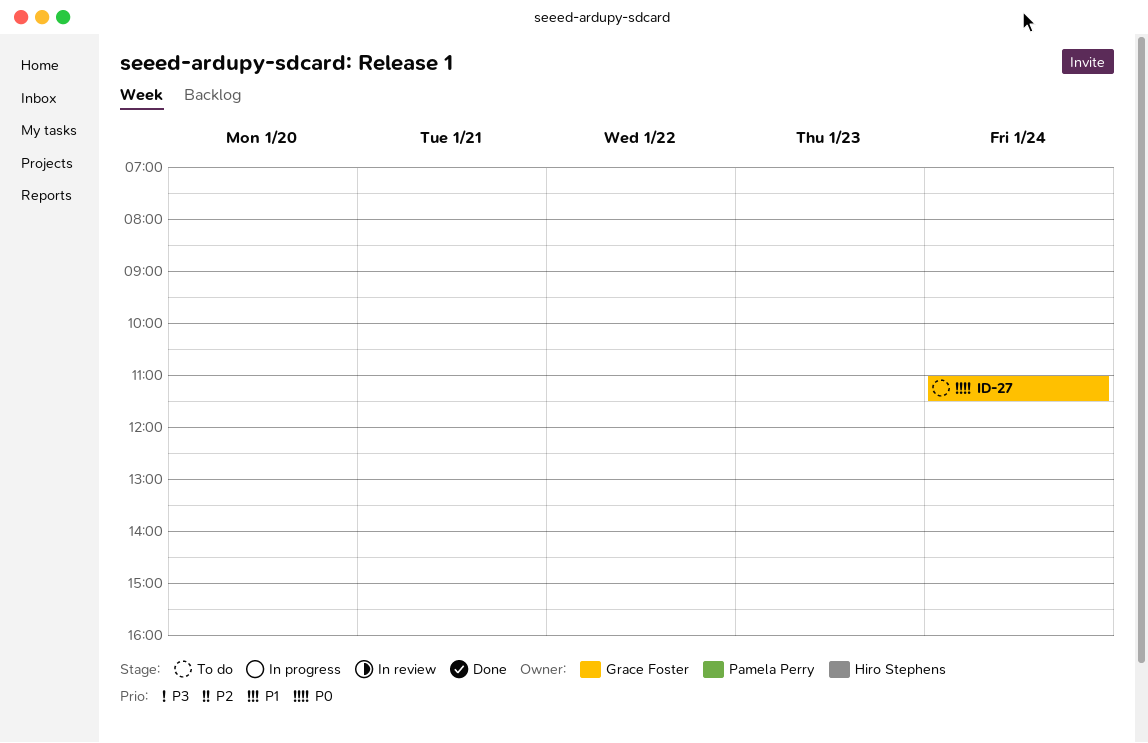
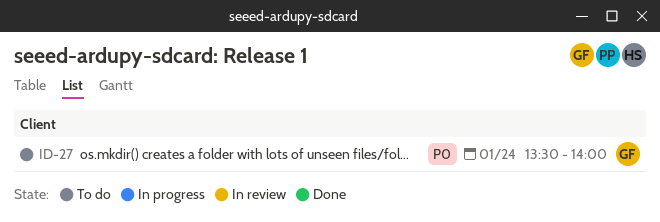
ID-27, begins: 11:00 -> 13:30
ID-27, ends: 11:30 -> 14:00

